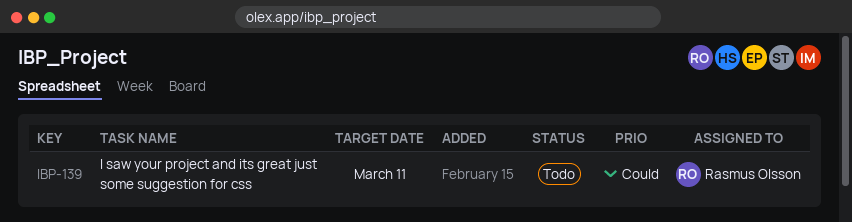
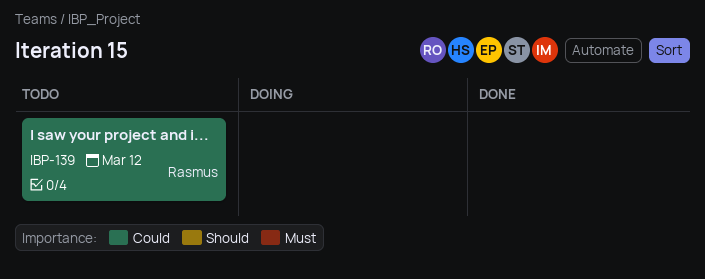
IBP-139, due: Mar 11 -> Mar 12

